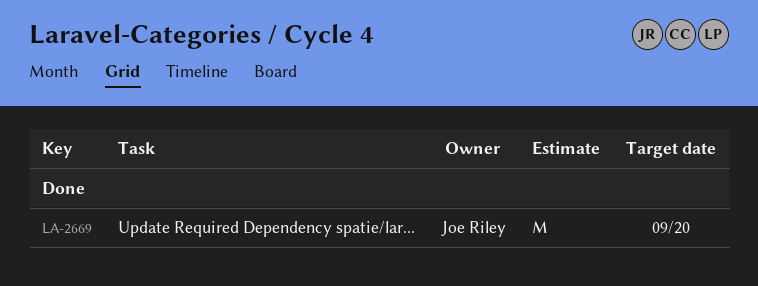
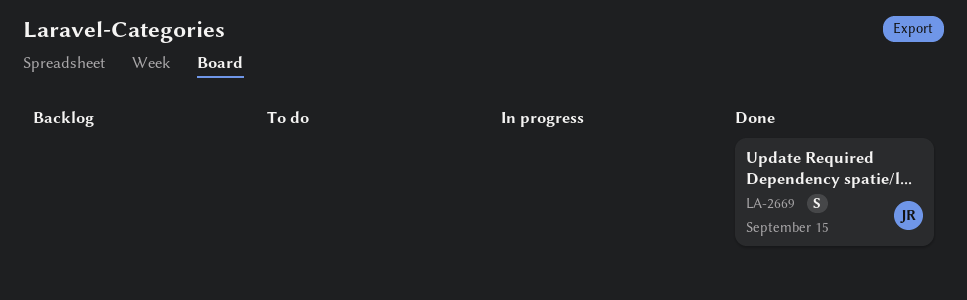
LA-2669, estimate: M -> S
LA-2669, due: Sep 20 -> Sep 15

